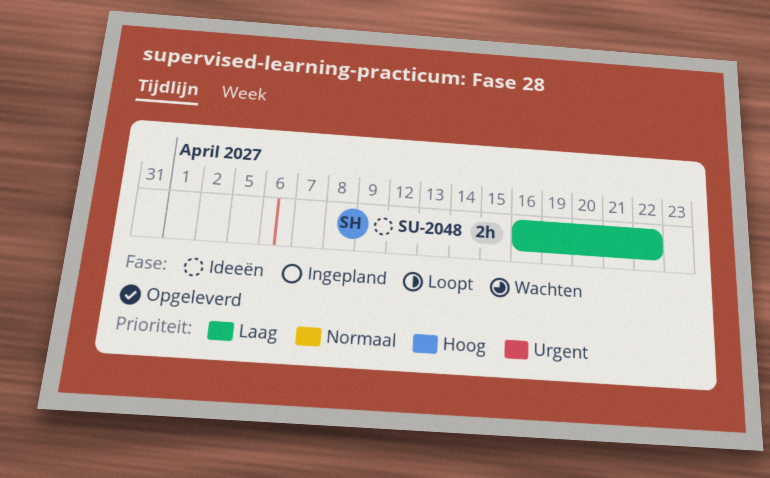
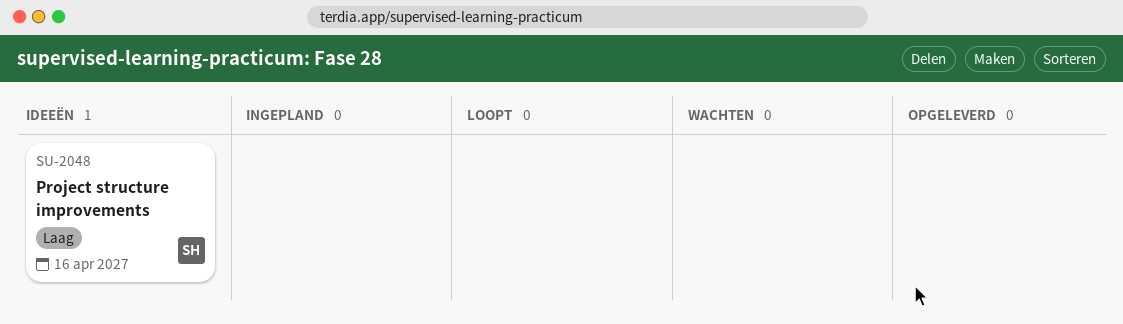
SU-2048, due: Apr 22 -> Apr 16

